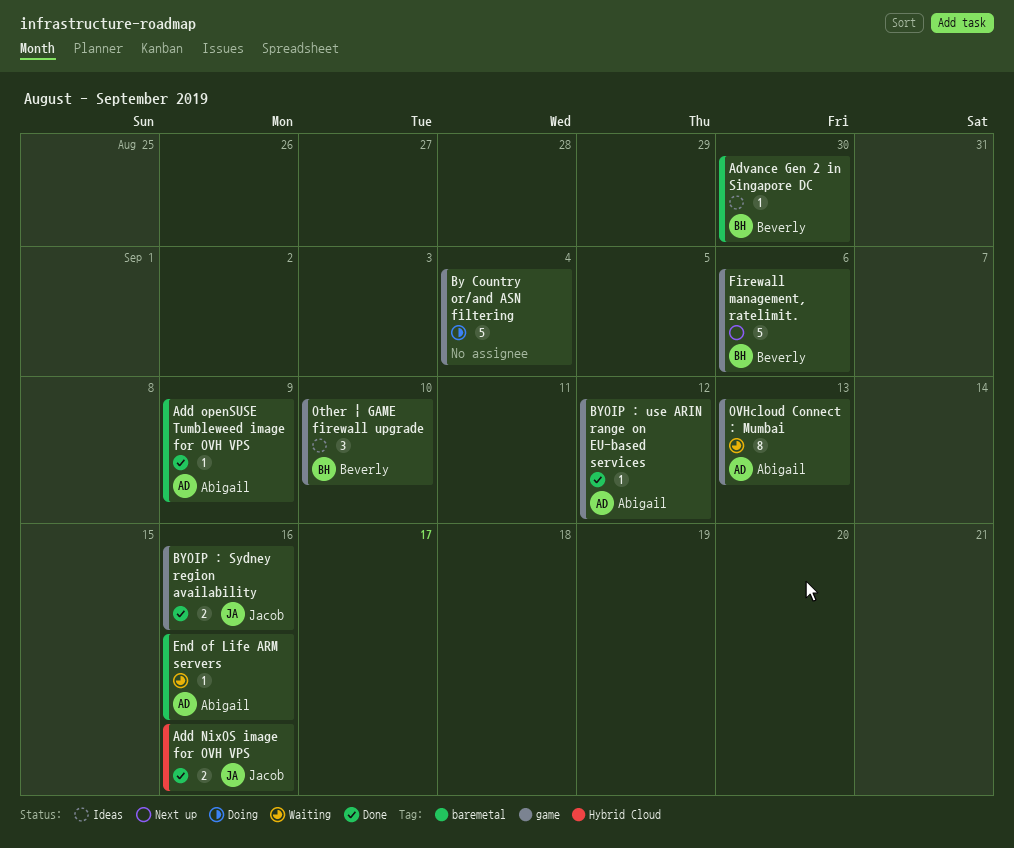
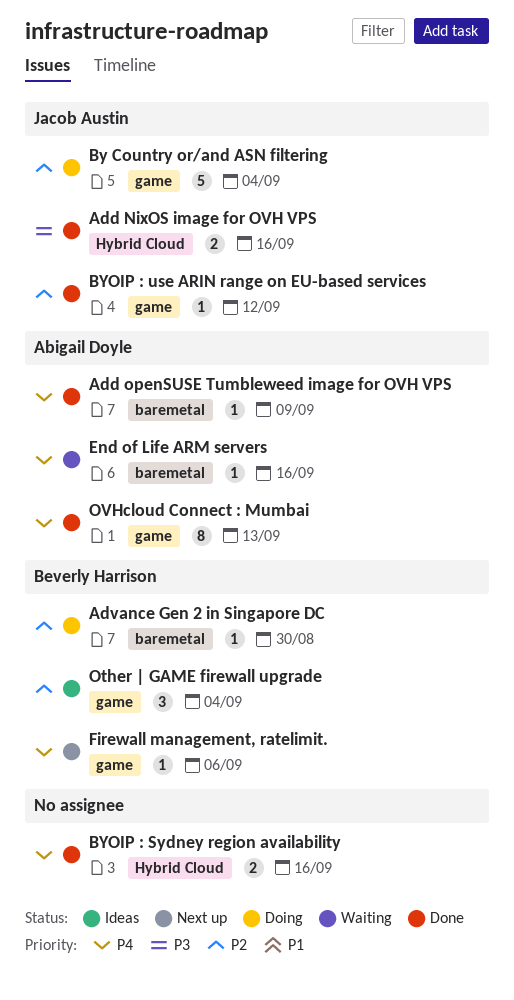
Advance Gen 2 in Singapore DC, status: Ideas -> Doing
By Country or/and ASN filtering, owner: none -> Jacob Austin
BYOIP : Sydney region availability, owner: Jacob Austin -> none
BYOIP : Sydney region availability, label: game -> Hybrid Cloud
BYOIP : use ARIN range on EU-based services, owner: Abigail Doyle -> Jacob Austin
Firewall management, ratelimit., estimate: 5 -> 1
Other | GAME firewall upgrade, due: Sep 10 -> Sep 4
OVHcloud Connect : Mumbai, status: Waiting -> Done

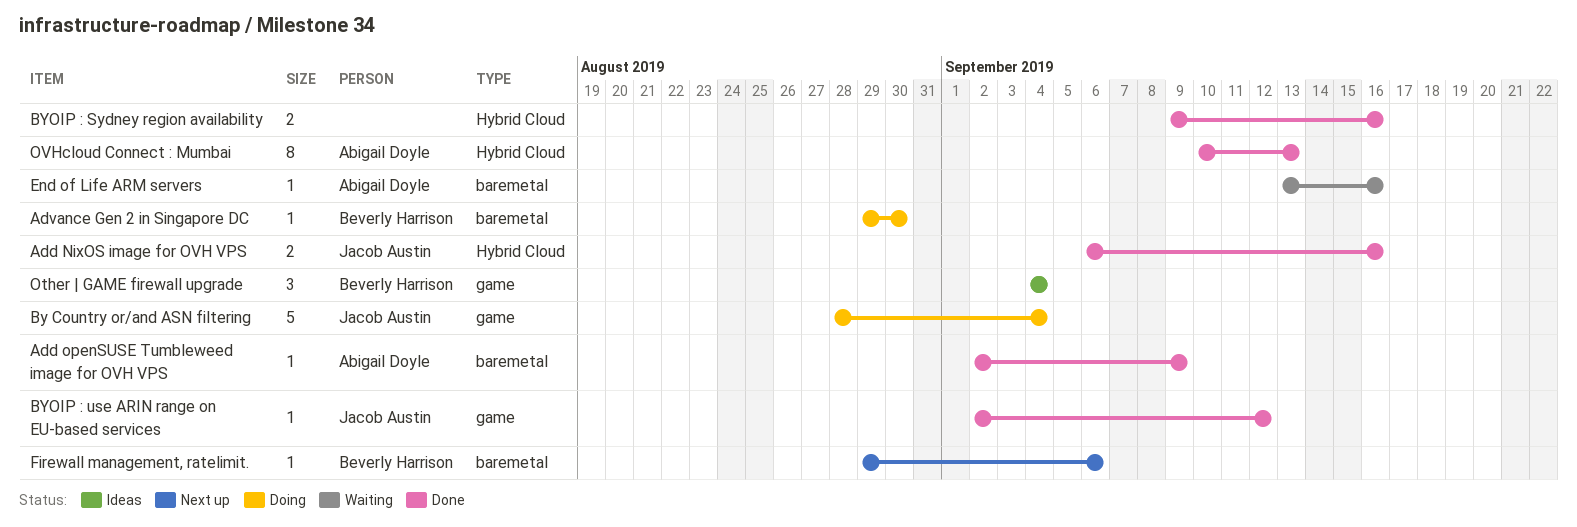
Firewall management, ratelimit., label: game -> baremetal
OVHcloud Connect : Mumbai, label: game -> Hybrid Cloud

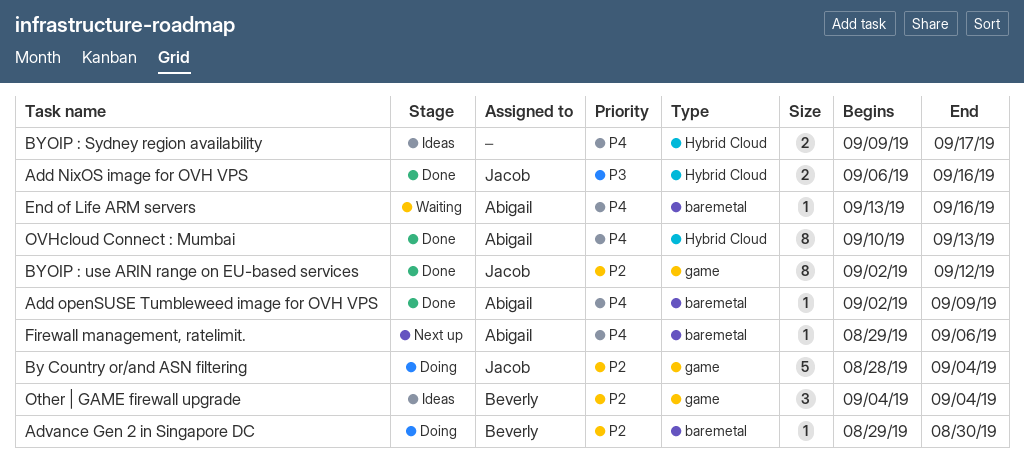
BYOIP : Sydney region availability, status: Done -> Ideas
BYOIP : Sydney region availability, due: Sep 16 -> Sep 17
BYOIP : use ARIN range on EU-based services, estimate: 1 -> 8
Firewall management, ratelimit., owner: Beverly Harrison -> Abigail Doyle

